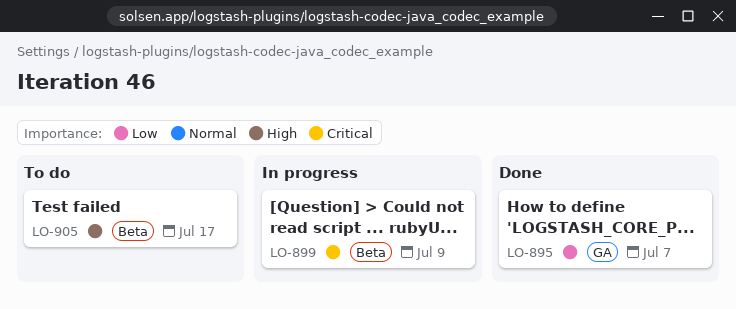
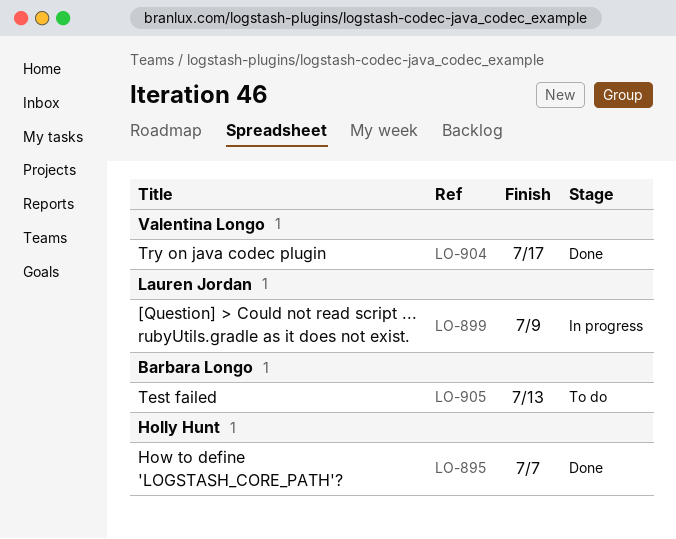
LO-904: none -> present
LO-905, due: Jul 17 -> Jul 13

